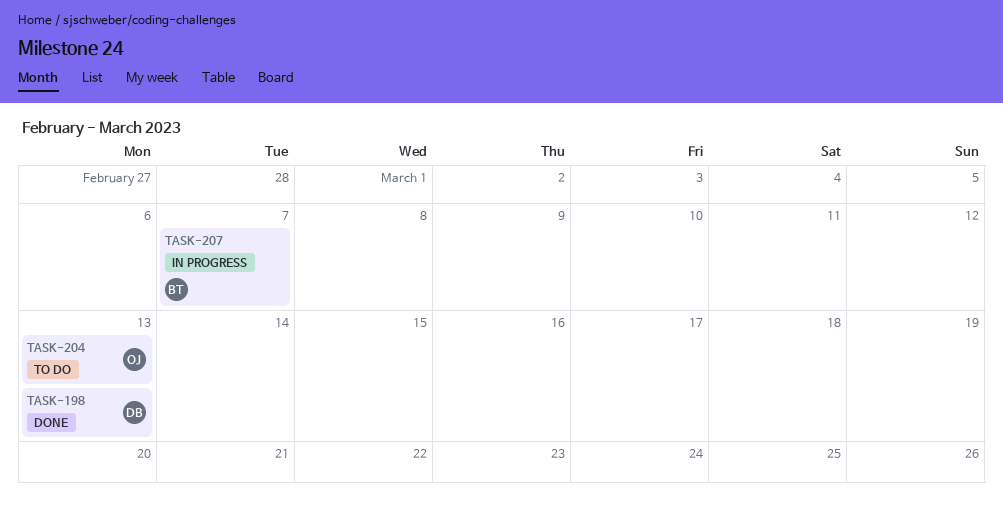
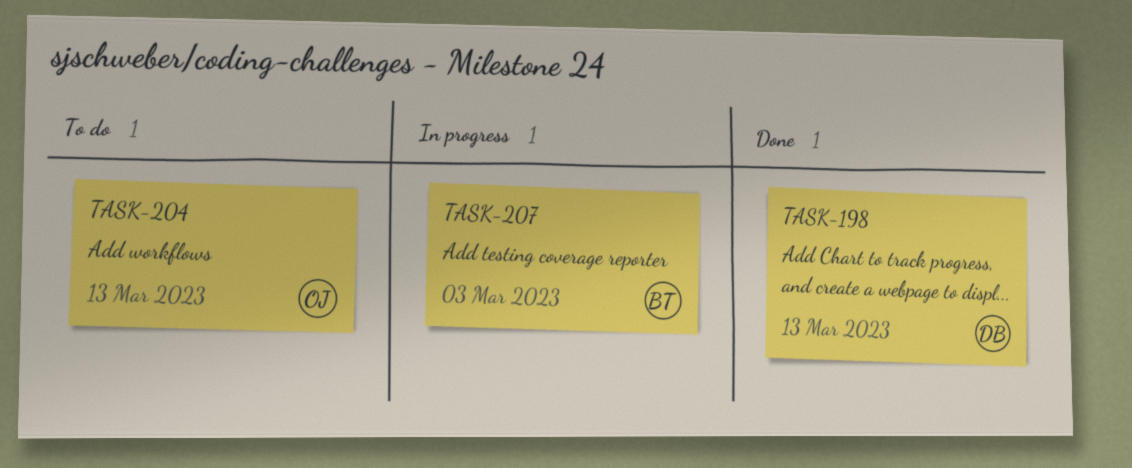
TASK-207, due: Mar 7 -> Mar 3

